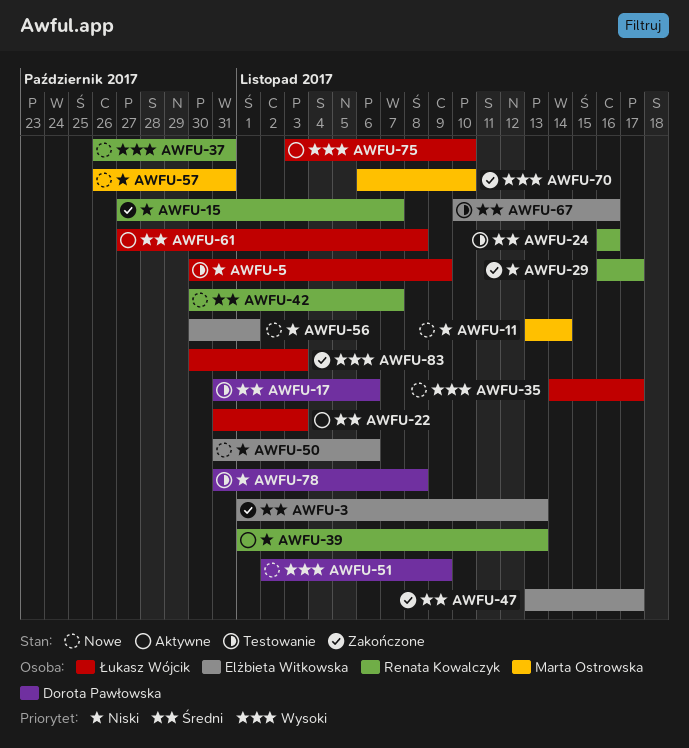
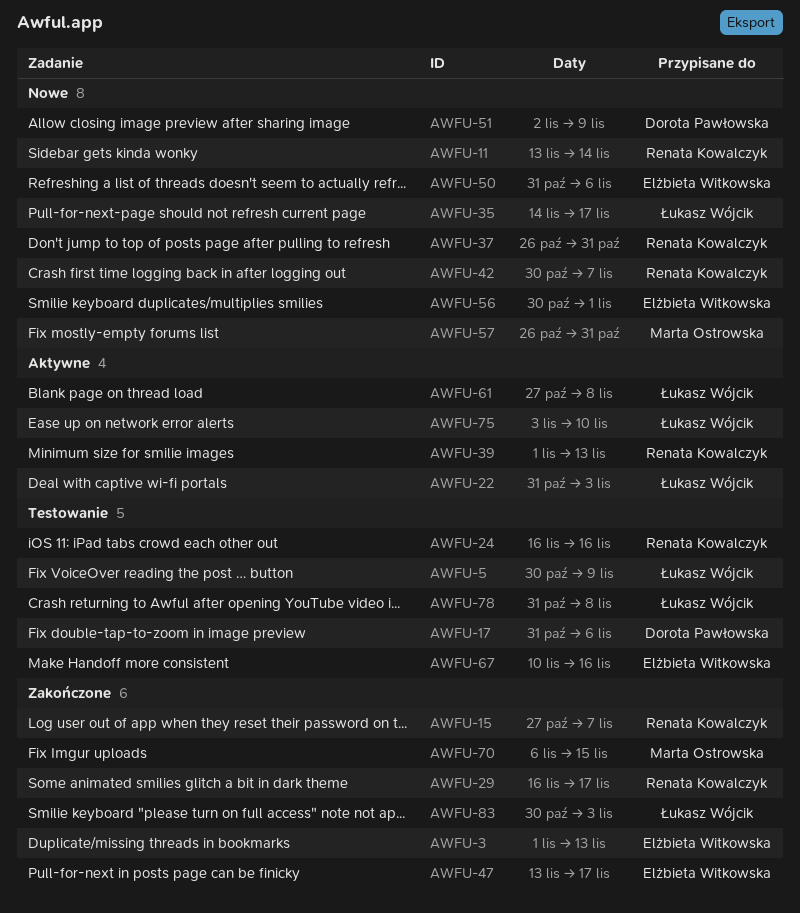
AWFU-11, owner: Marta Ostrowska -> Renata Kowalczyk
AWFU-70, due: Nov 10 -> Nov 15
AWFU-78, owner: Dorota Pawłowska -> Łukasz Wójcik

